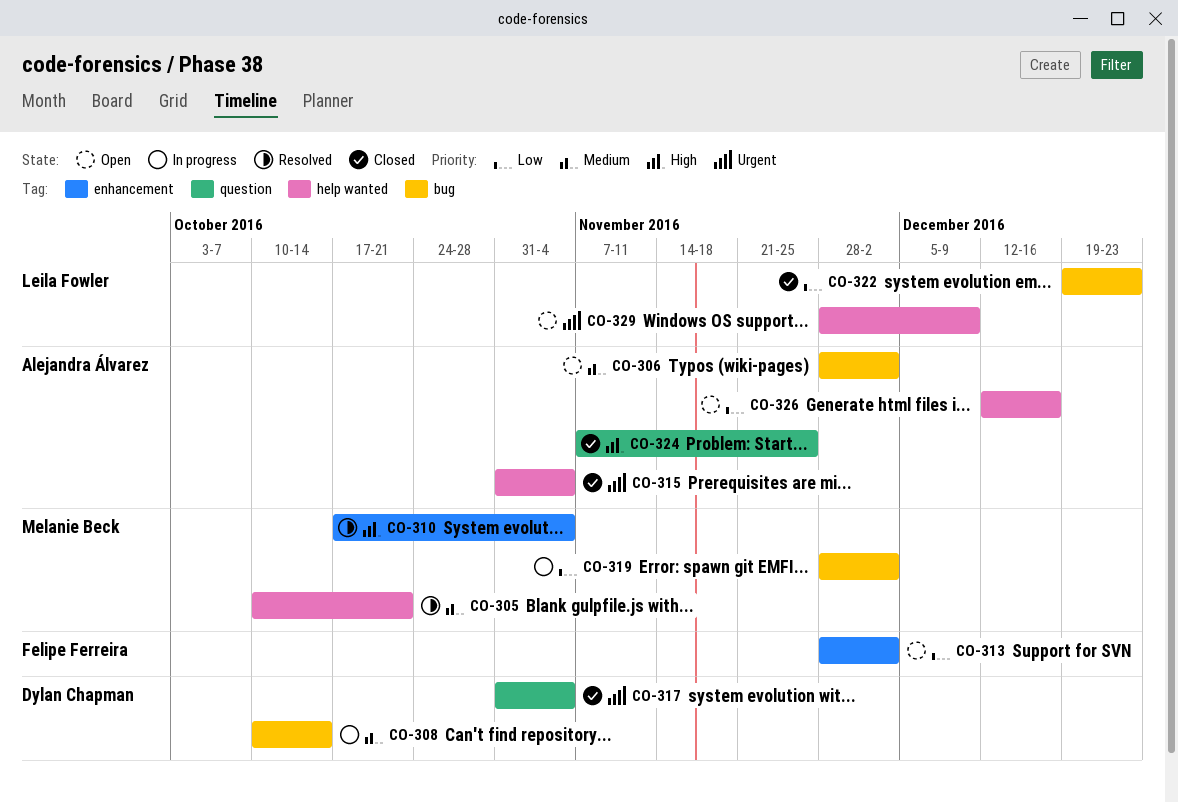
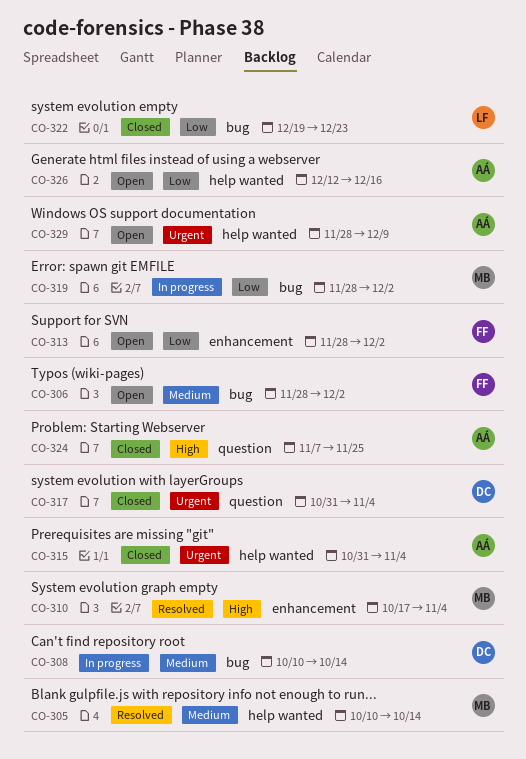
CO-305, due: Oct 21 -> Oct 14
CO-306, owner: Alejandra Álvarez -> Felipe Ferreira
CO-329, owner: Leila Fowler -> Alejandra Álvarez

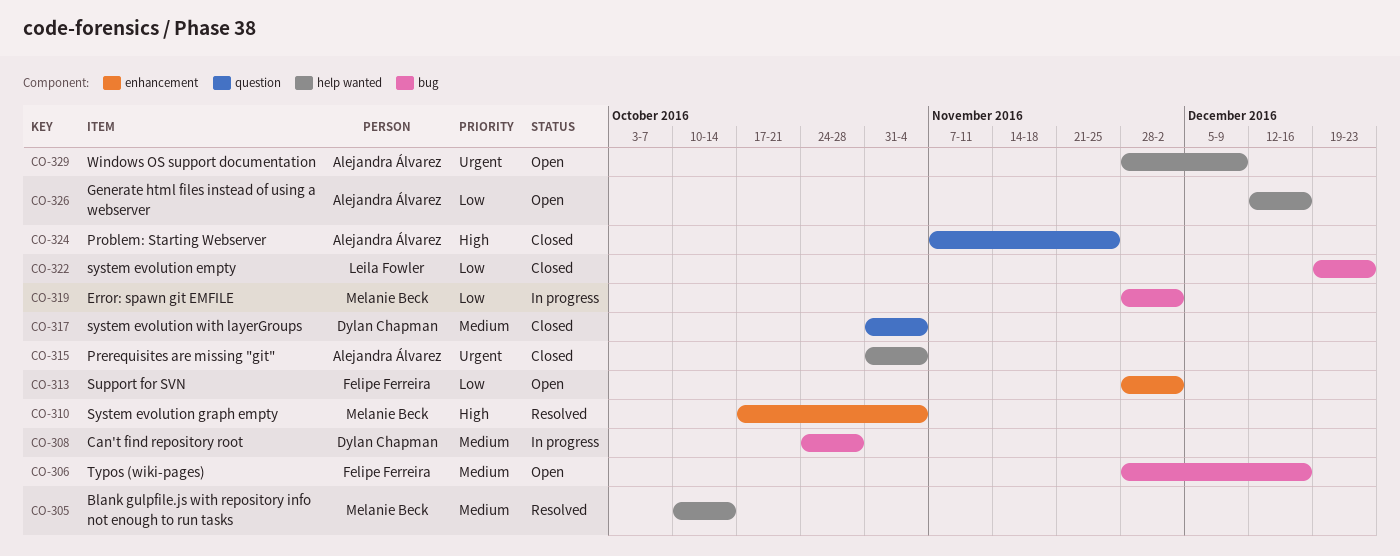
CO-306, due: Dec 2 -> Dec 16
CO-308, start: Oct 10 -> Oct 24
CO-308, due: Oct 14 -> Oct 28
CO-317, priority: Urgent -> Medium

